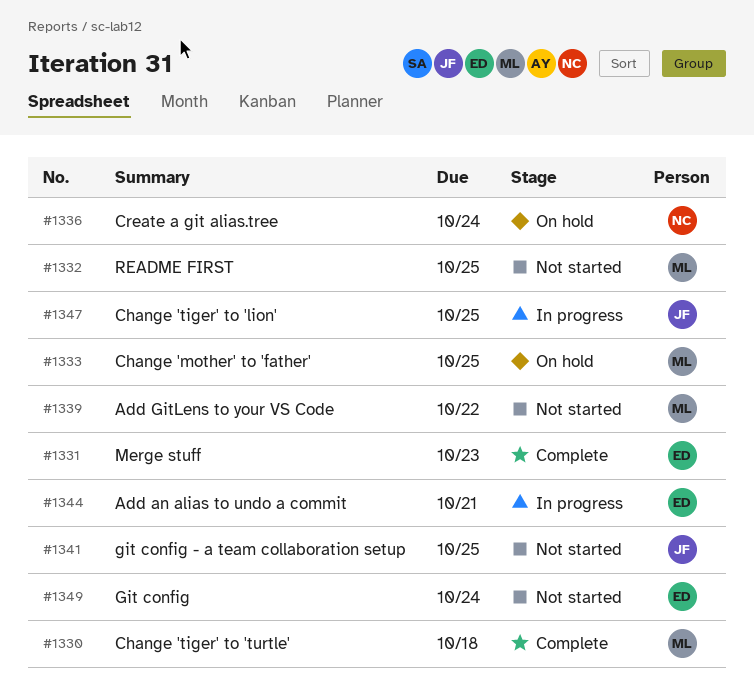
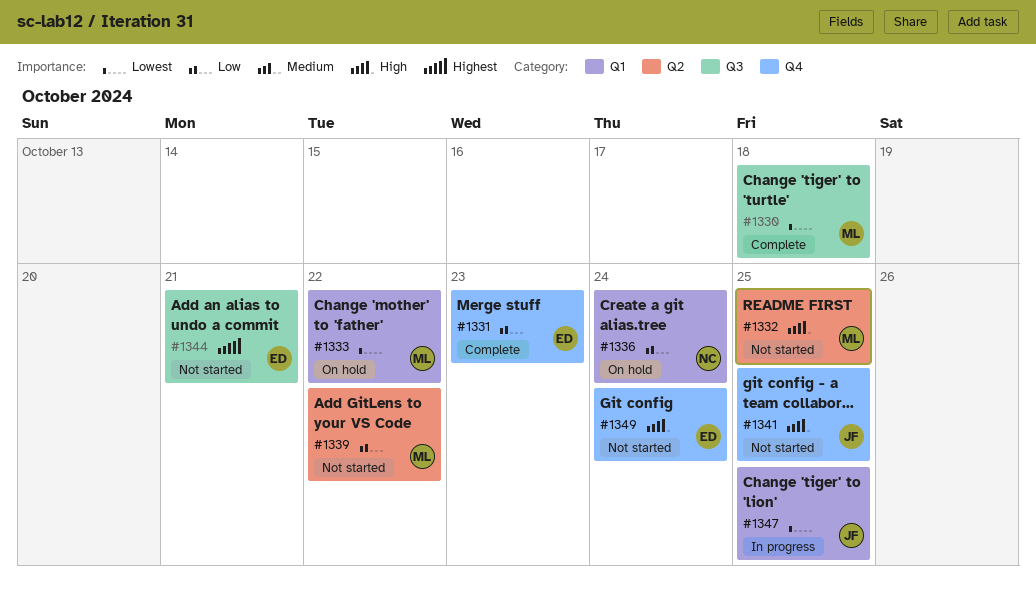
#1333, due: Oct 25 -> Oct 22
#1344, status: In progress -> Not started

